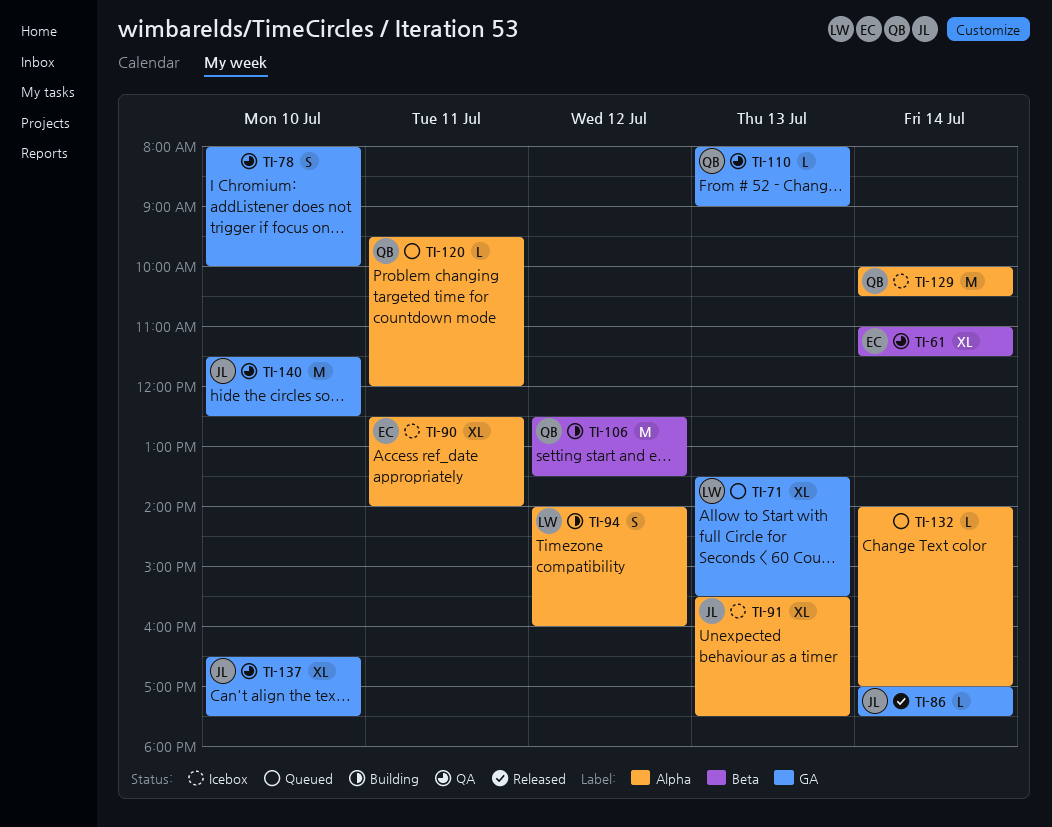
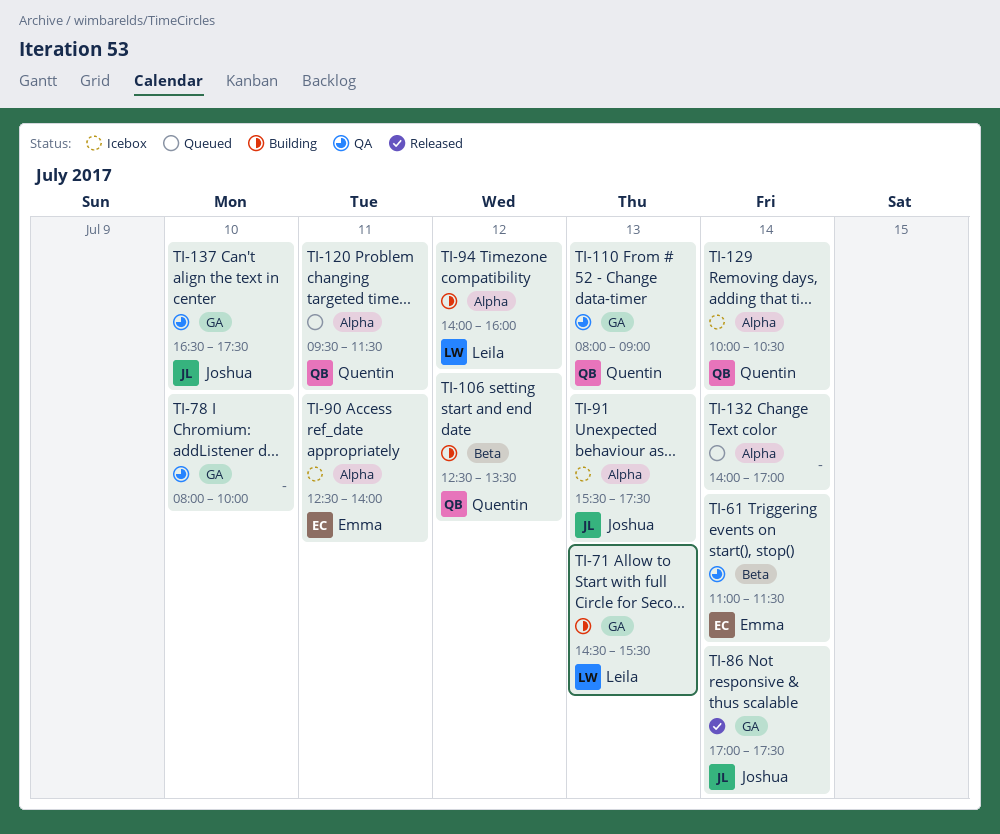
TI-71, status: Queued -> Building
TI-71, begins: 13:30 -> 14:30
TI-120, ends: 12:00 -> 11:30
TI-140: present -> none

